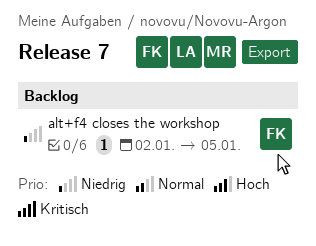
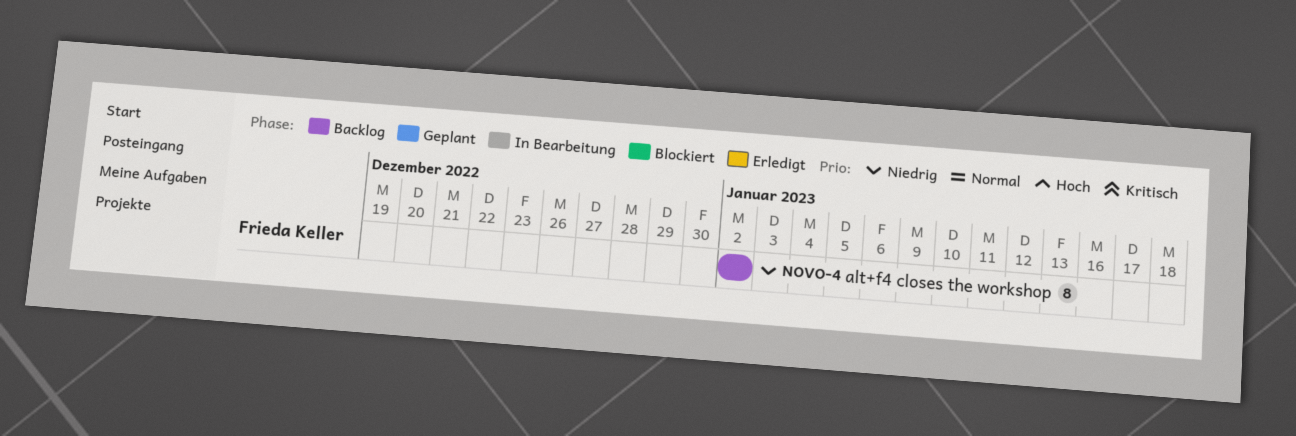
alt+f4 closes the workshop, estimate: 1 -> 8
alt+f4 closes the workshop, due: Jan 5 -> Jan 2

